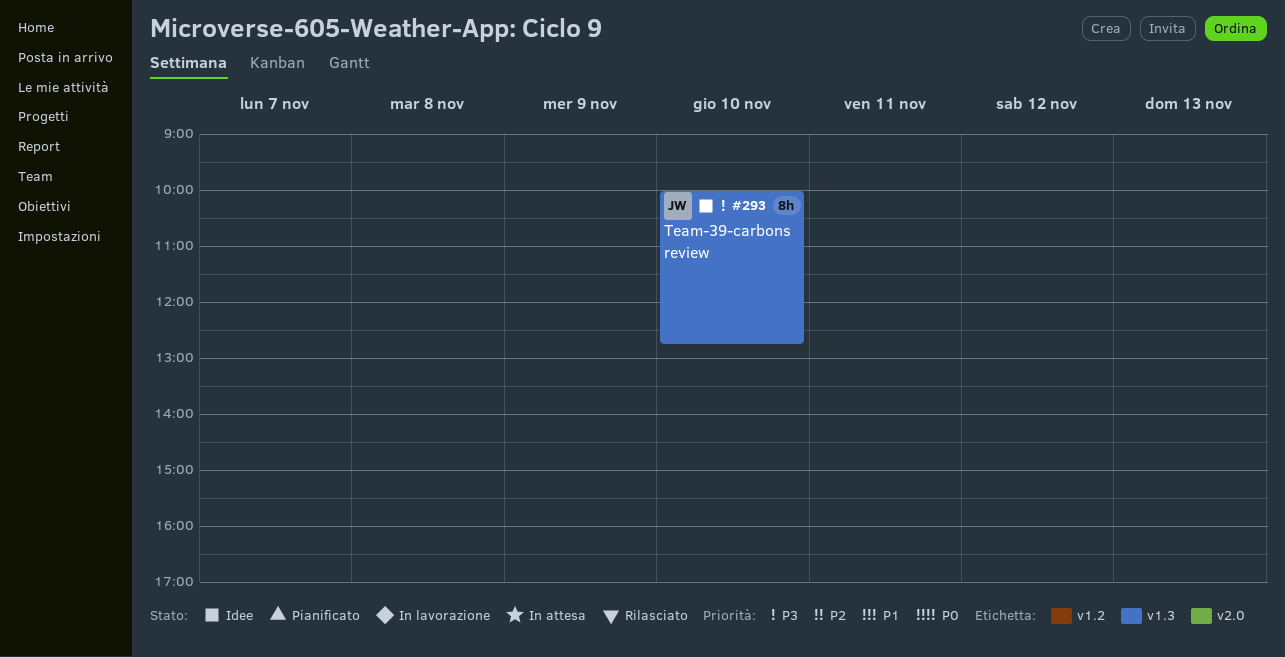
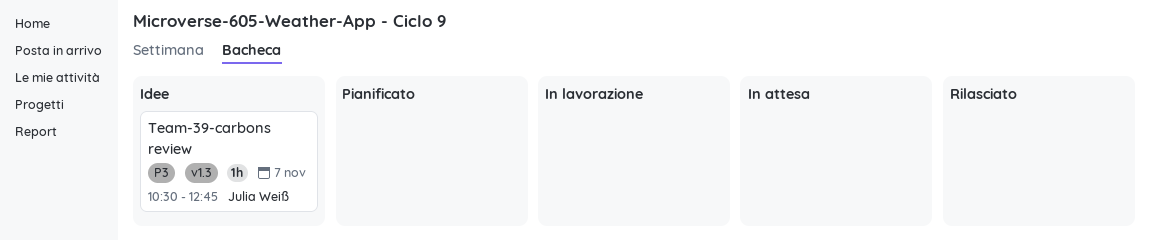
Team-39-carbons review, estimate: 8h -> 1h
Team-39-carbons review, day: Nov 10 -> Nov 7
Team-39-carbons review, begins: 10:00 -> 10:30

